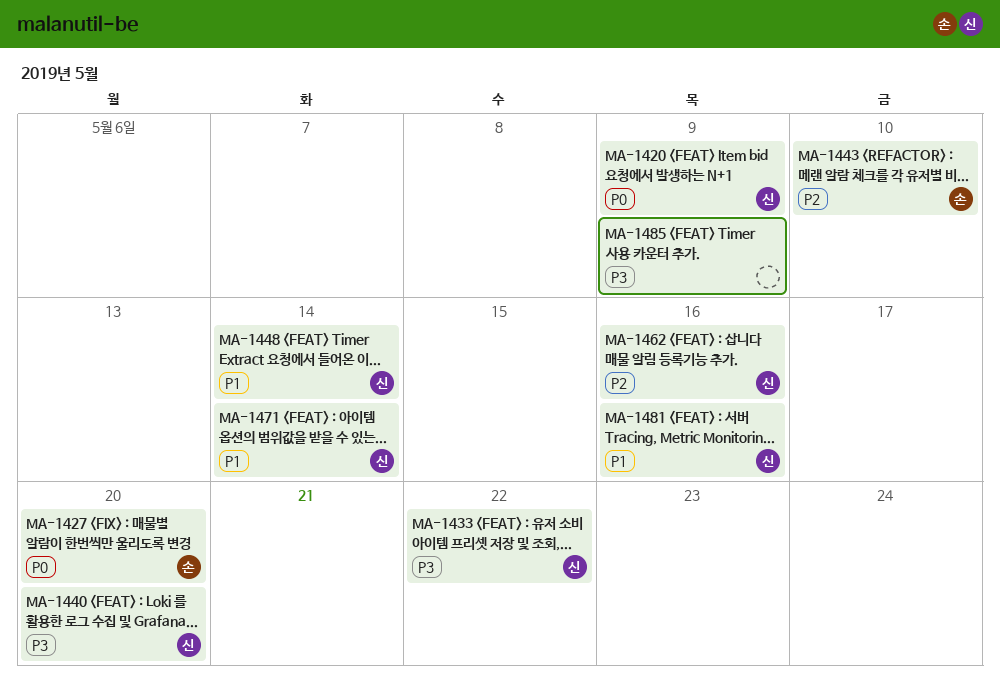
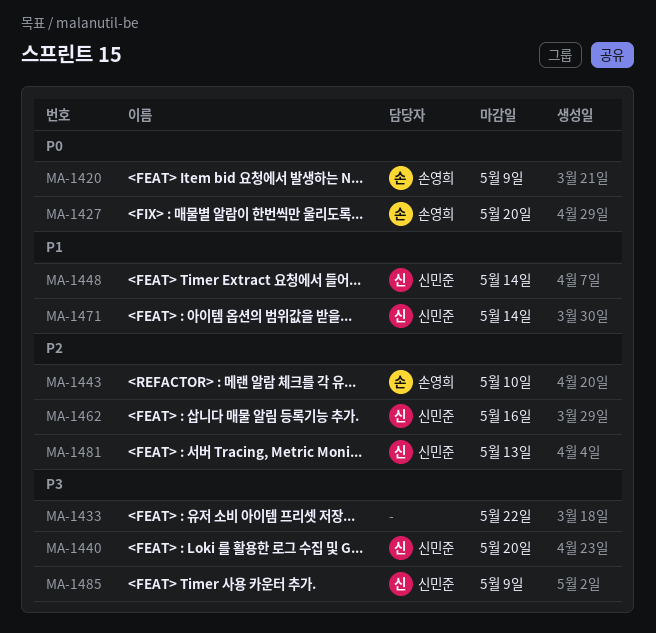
MA-1420, owner: 신민준 -> 손영희
MA-1433, owner: 신민준 -> none
MA-1481, priority: P1 -> P2
MA-1481, due: May 16 -> May 13
MA-1485, owner: none -> 신민준

